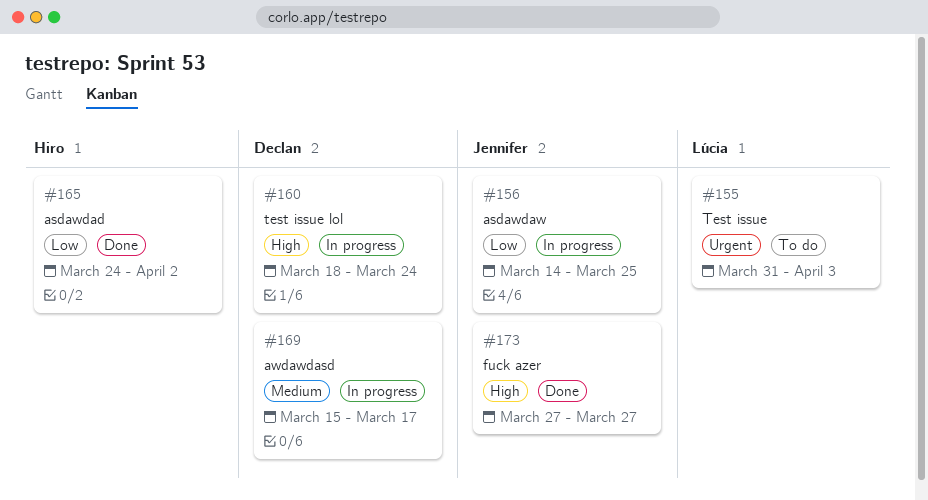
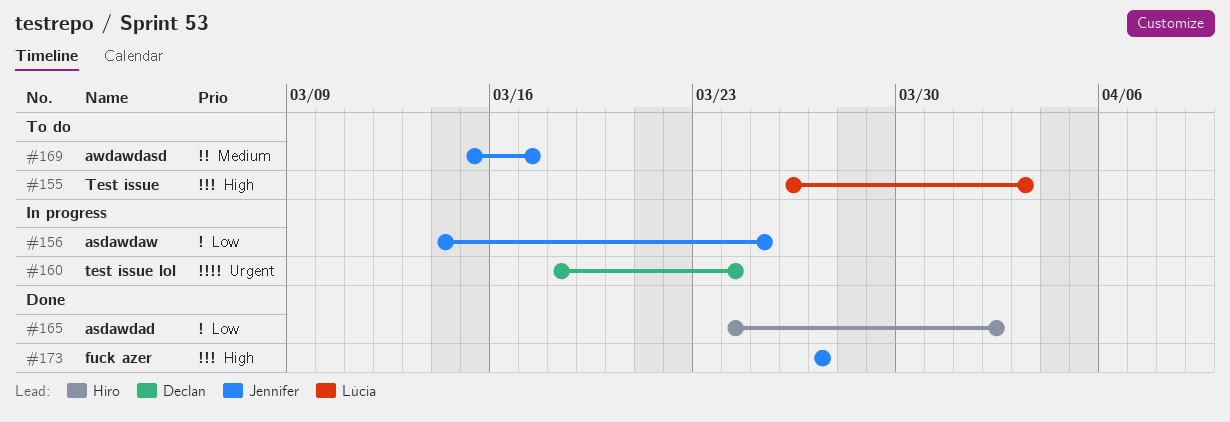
#155, priority: Urgent -> High
#155, start: Mar 31 -> Mar 26
#160, priority: High -> Urgent
#169, status: In progress -> To do
#169, owner: Declan -> Jennifer

